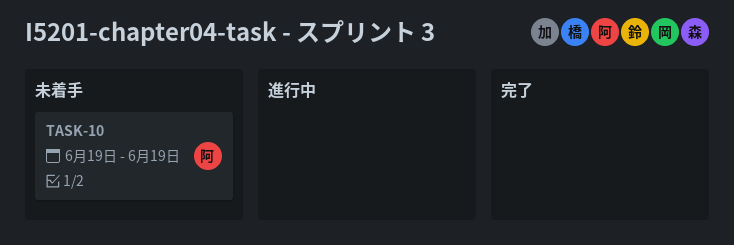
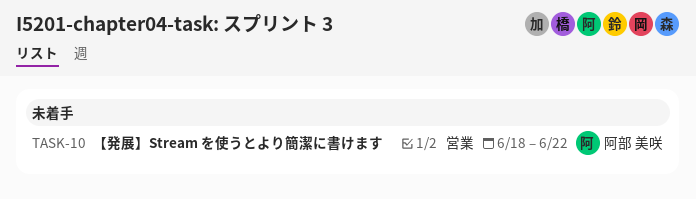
TASK-10, start: Jun 19 -> Jun 18
TASK-10, due: Jun 19 -> Jun 22

